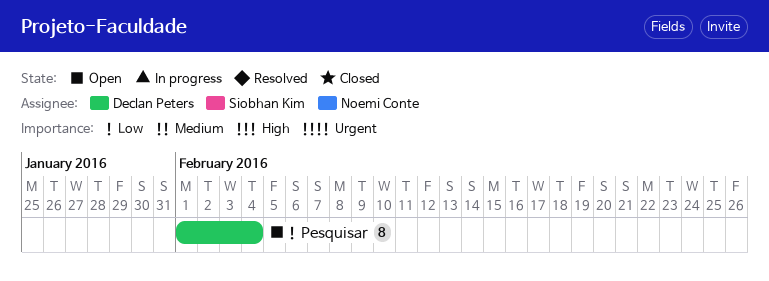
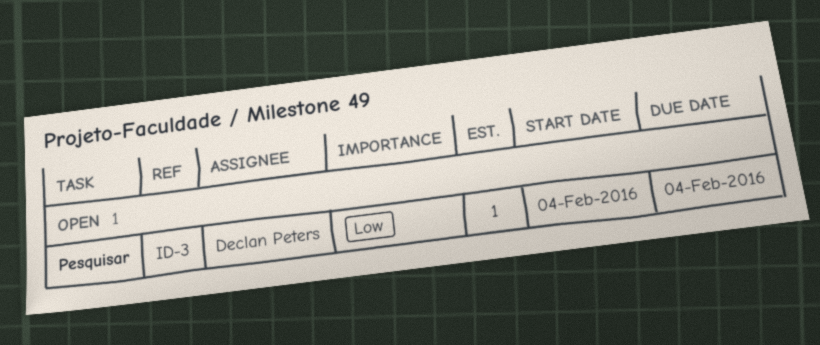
Pesquisar, estimate: 8 -> 1
Pesquisar, start: Feb 1 -> Feb 4

